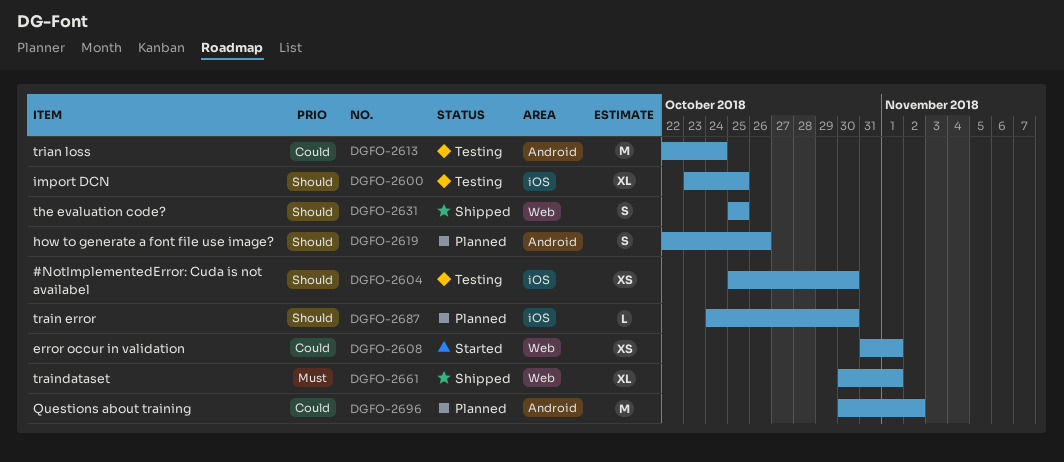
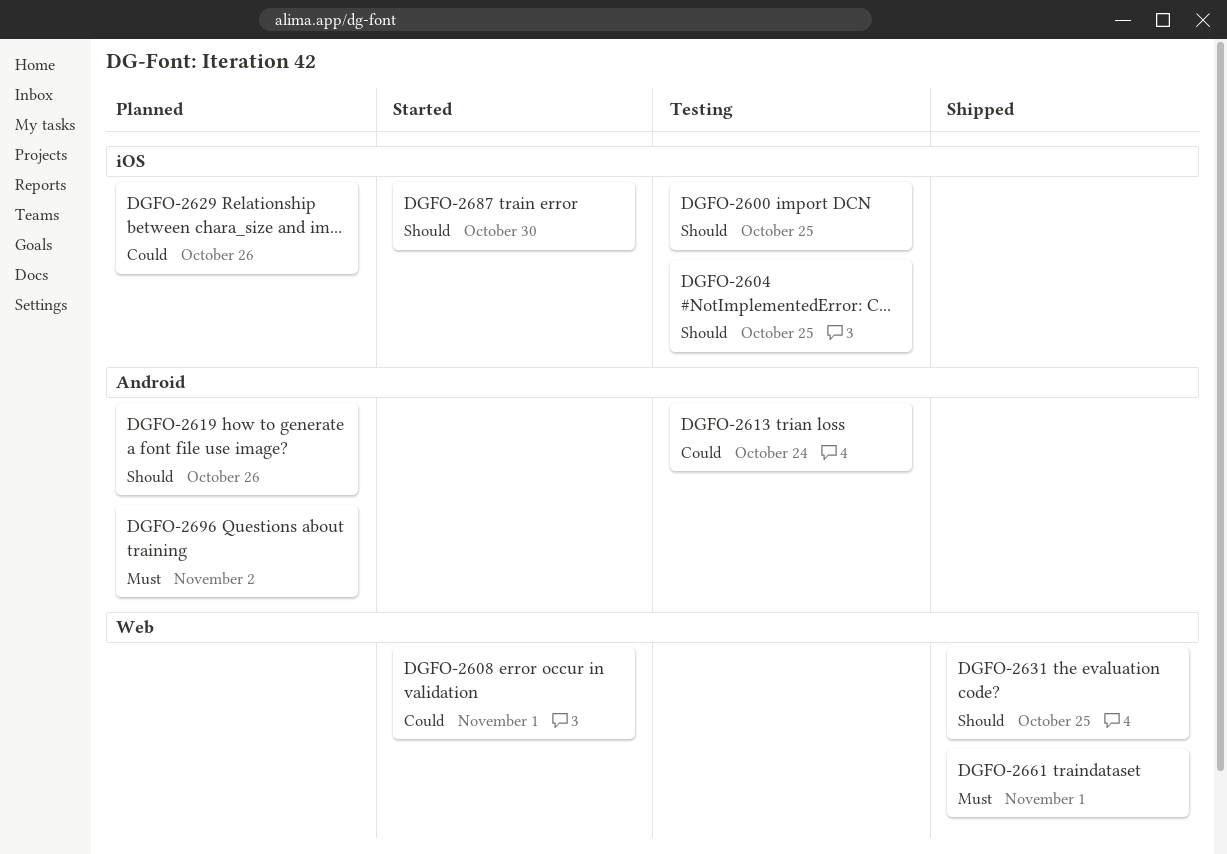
DGFO-2604, due: Oct 30 -> Oct 25
DGFO-2629: none -> present
DGFO-2687, status: Planned -> Started
DGFO-2696, priority: Could -> Must

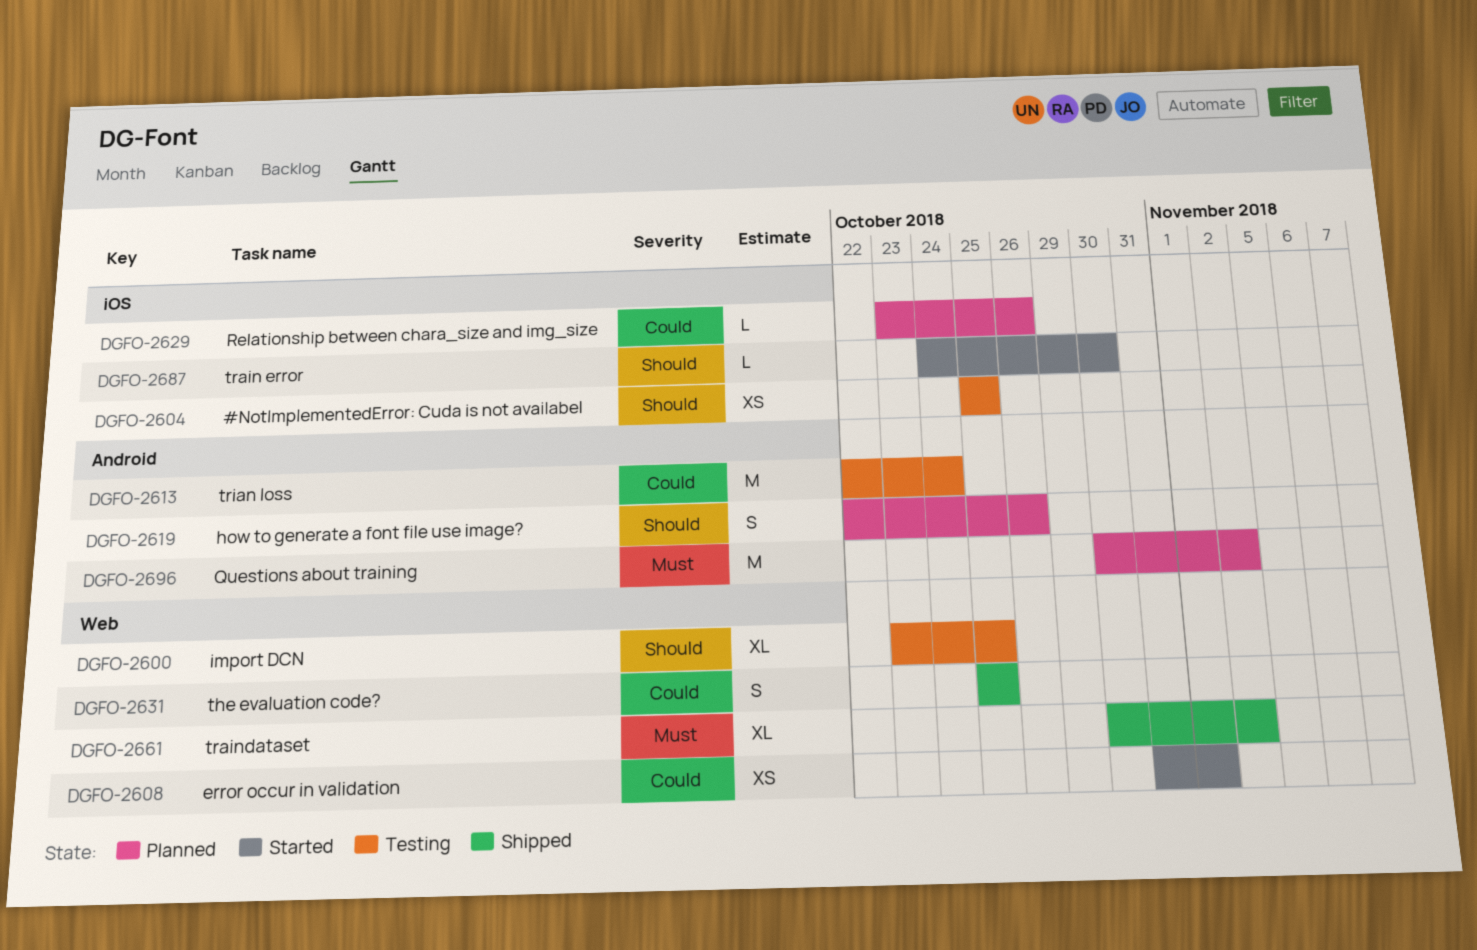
DGFO-2600, label: iOS -> Web
DGFO-2631, priority: Should -> Could
DGFO-2661, due: Nov 1 -> Nov 2

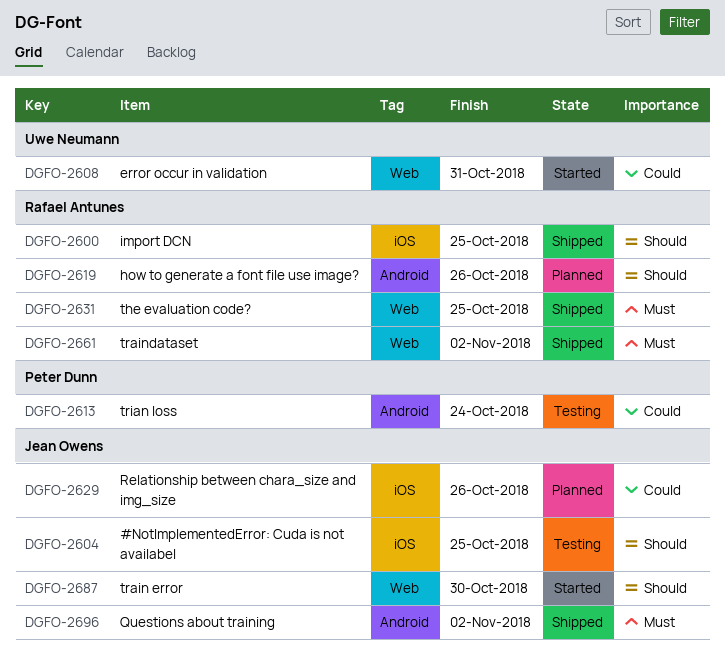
DGFO-2600, status: Testing -> Shipped
DGFO-2600, label: Web -> iOS
DGFO-2608, due: Nov 1 -> Oct 31
DGFO-2631, priority: Could -> Must
DGFO-2687, label: iOS -> Web
DGFO-2696, status: Planned -> Shipped

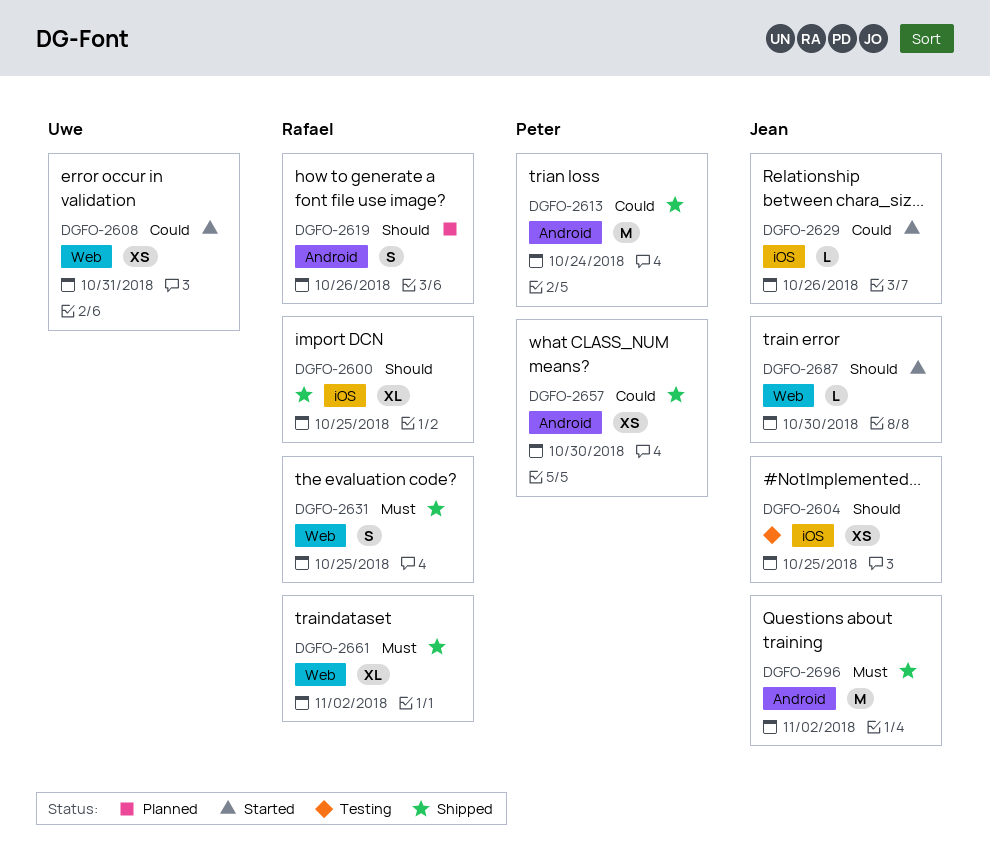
DGFO-2613, status: Testing -> Shipped
DGFO-2629, status: Planned -> Started
DGFO-2657: none -> present

